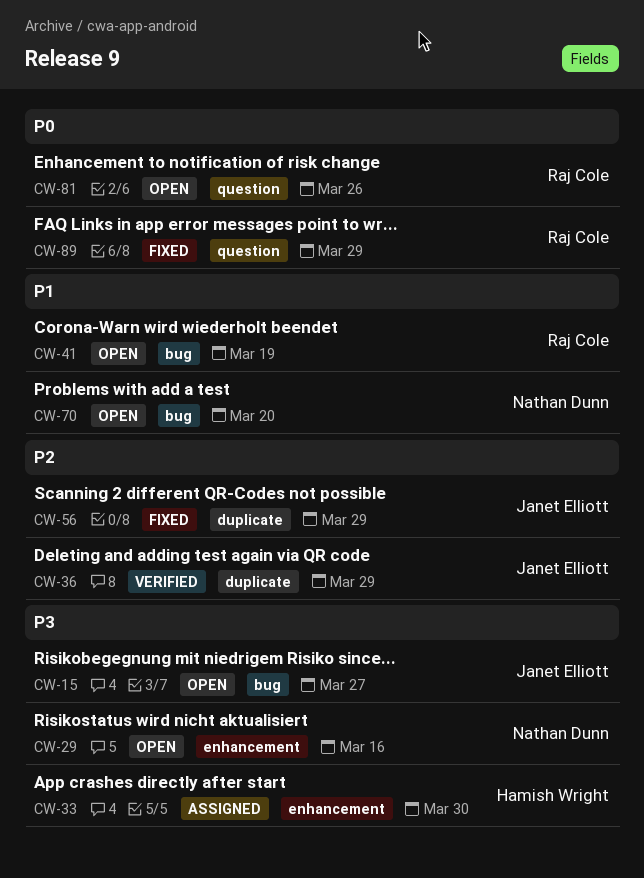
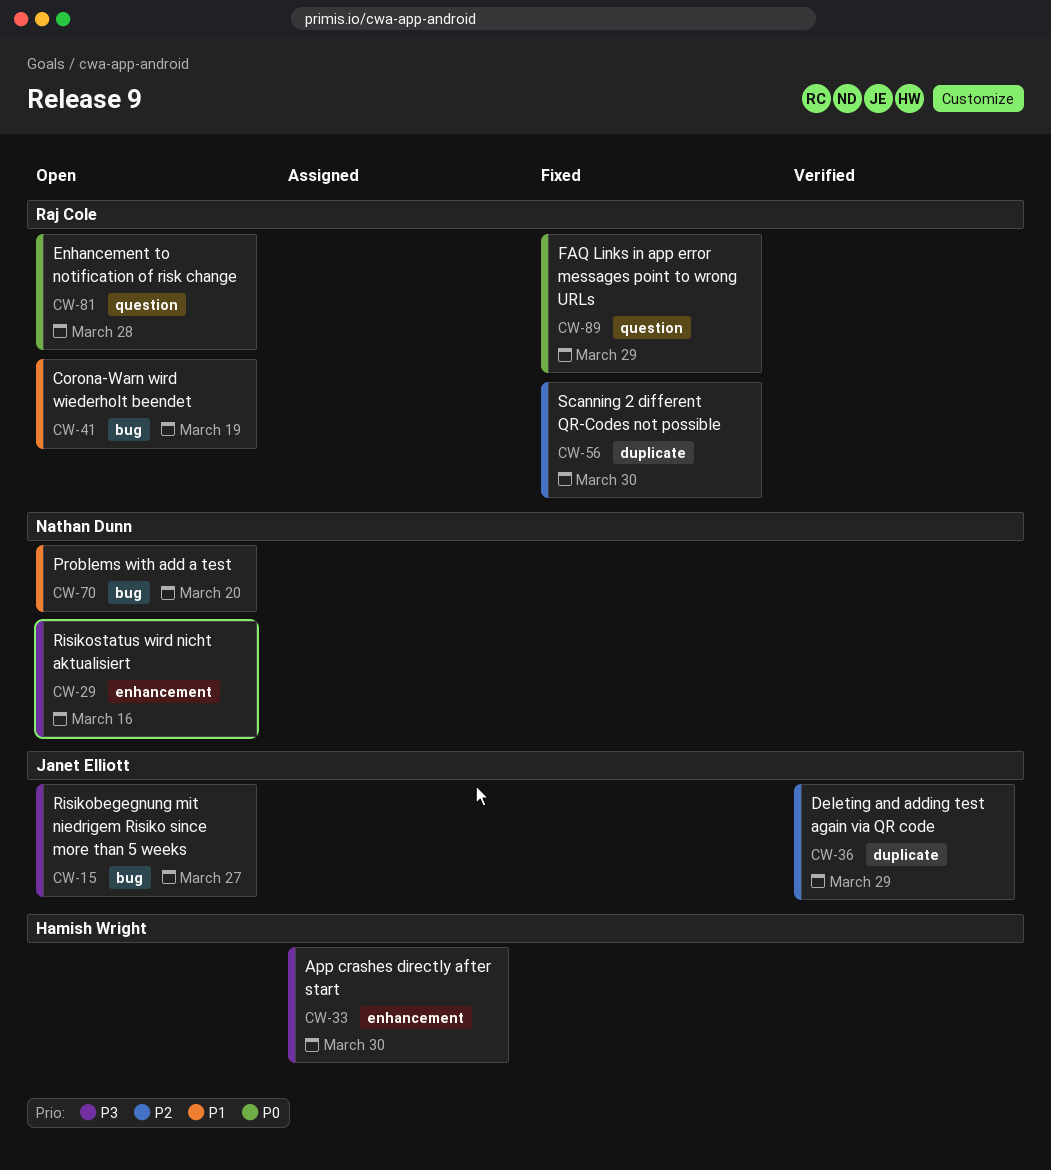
CW-56, owner: Janet Elliott -> Raj Cole
CW-56, due: Mar 29 -> Mar 30
CW-81, due: Mar 26 -> Mar 28

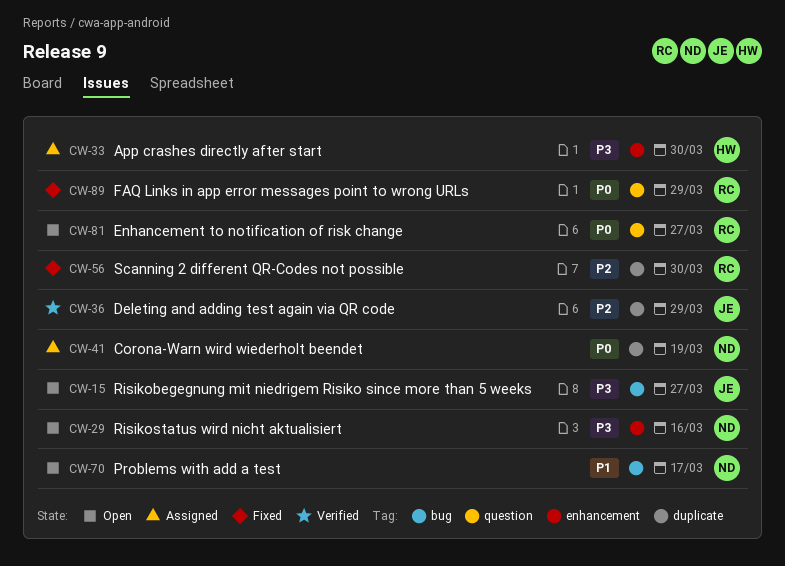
CW-41, status: Open -> Assigned
CW-41, owner: Raj Cole -> Nathan Dunn
CW-41, priority: P1 -> P0
CW-41, label: bug -> duplicate
CW-70, due: Mar 20 -> Mar 17
CW-81, due: Mar 28 -> Mar 27

